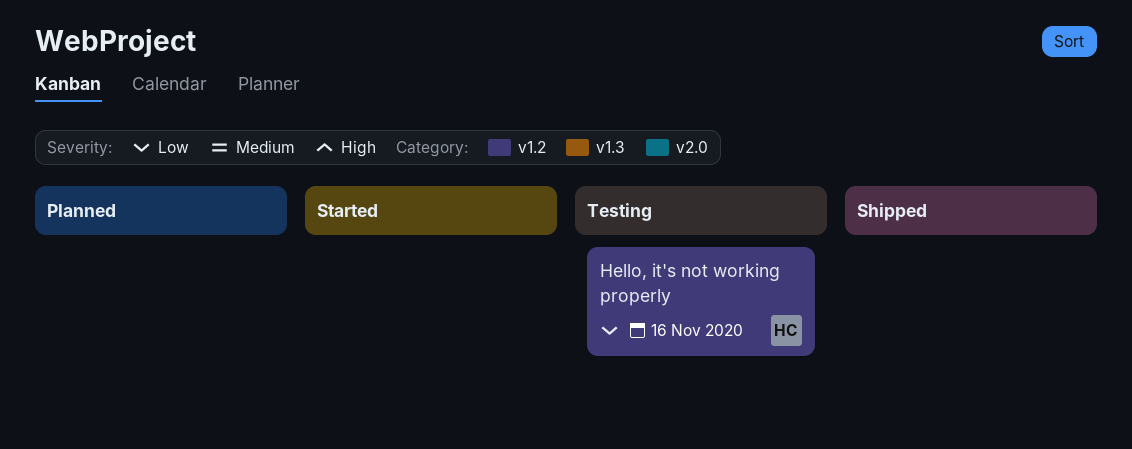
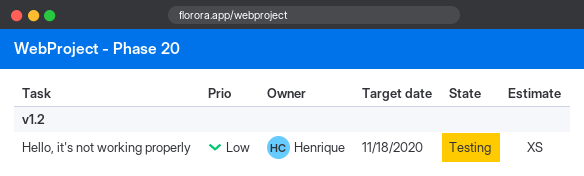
Hello, it's not working properly, due: Nov 16 -> Nov 18

